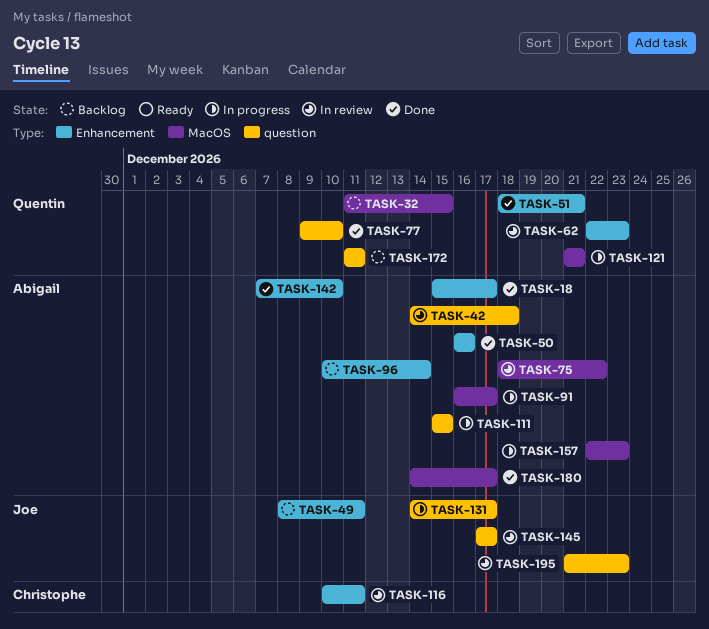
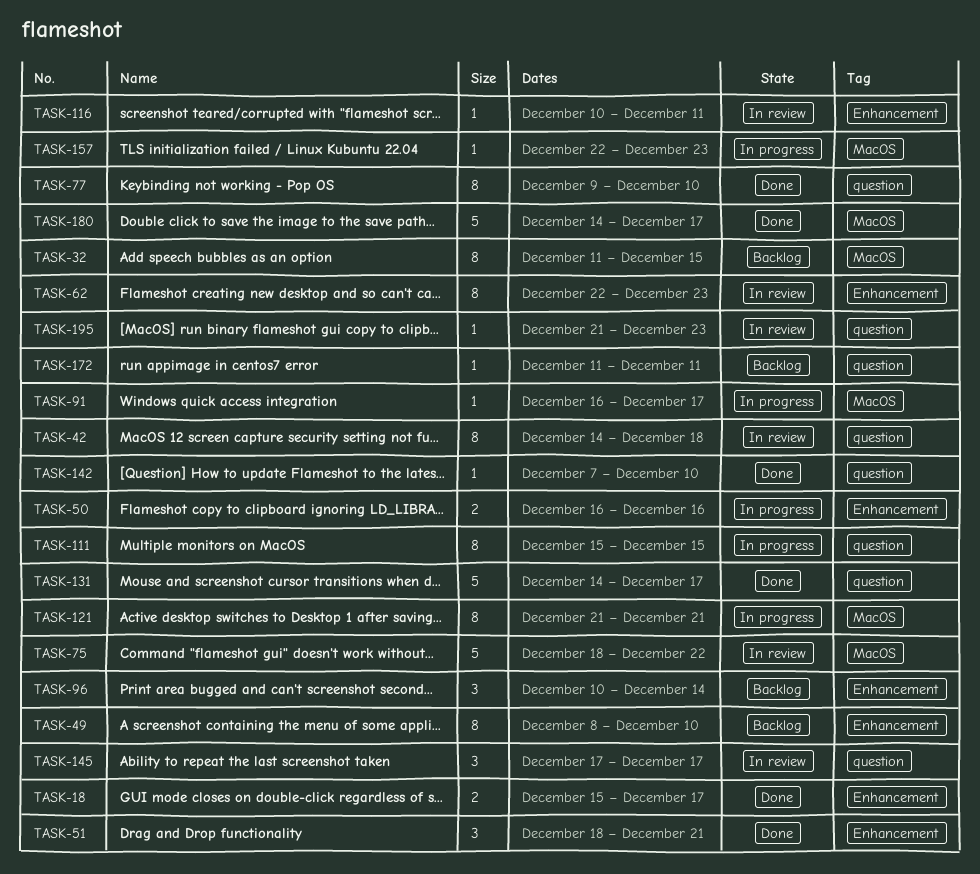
TASK-49, due: Dec 11 -> Dec 10
TASK-50, status: Done -> In progress
TASK-131, status: In progress -> Done
TASK-142, label: Enhancement -> question

